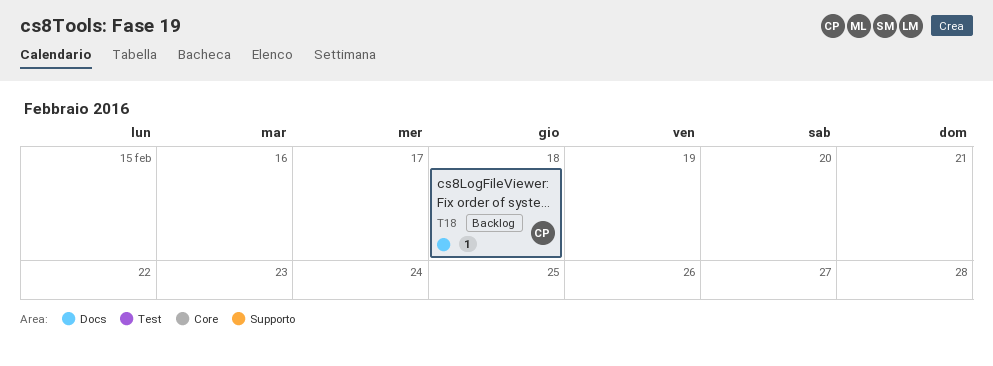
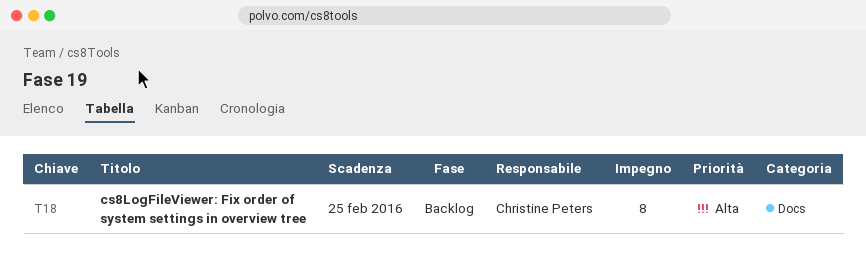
T18, estimate: 1 -> 8
T18, due: Feb 18 -> Feb 25

